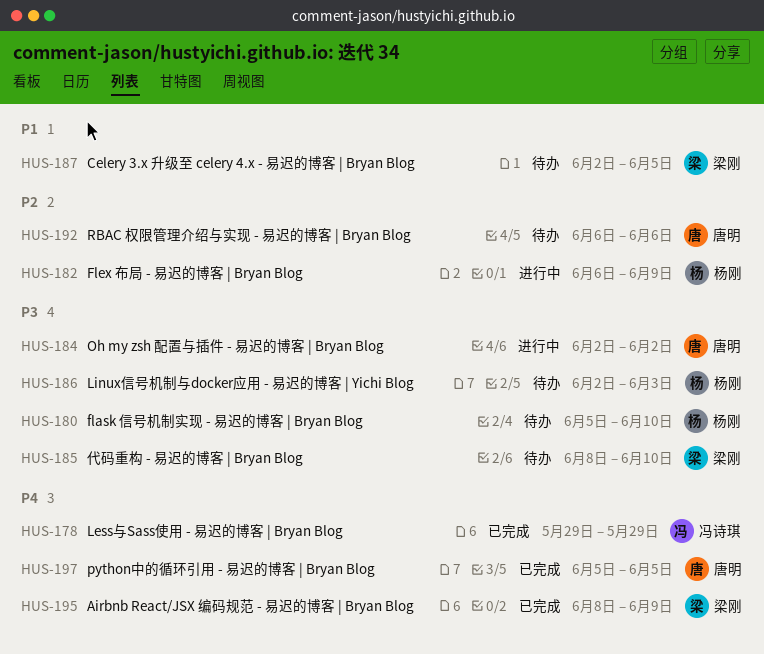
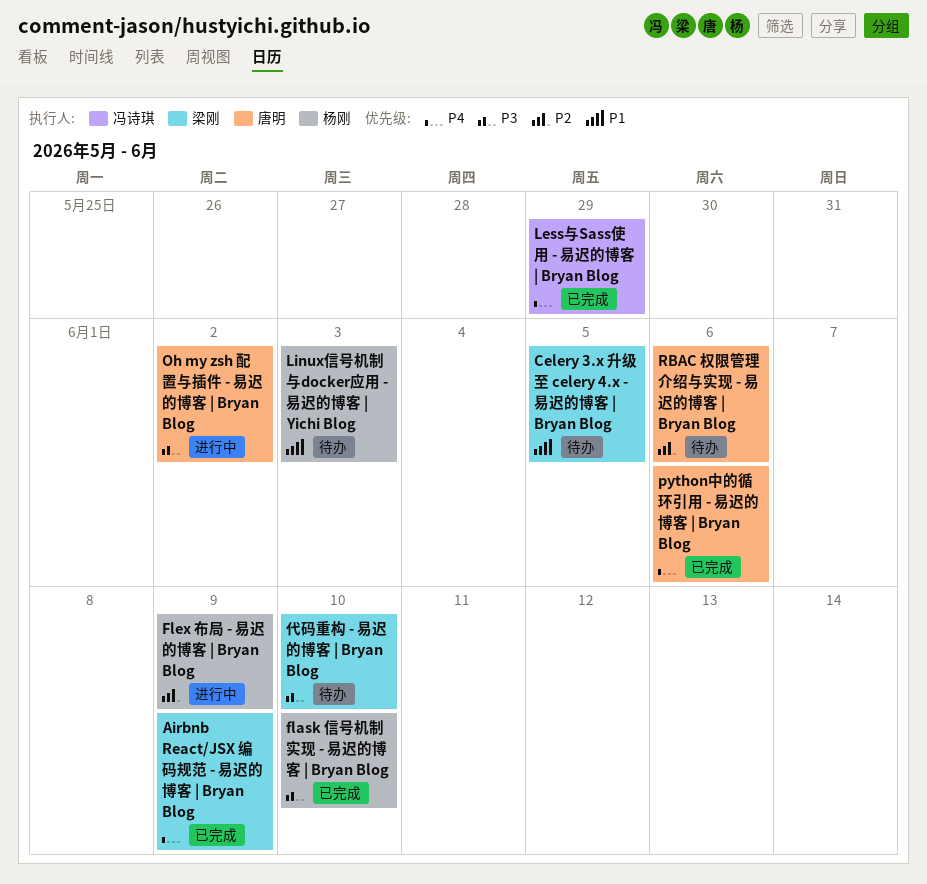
flask 信号机制实现 - 易迟的博客 | Bryan Blog, status: 待办 -> 已完成
Linux信号机制与docker应用 - 易迟的博客 | Yichi Blog, priority: P3 -> P1
python中的循环引用 - 易迟的博客 | Bryan Blog, due: Jun 5 -> Jun 6

